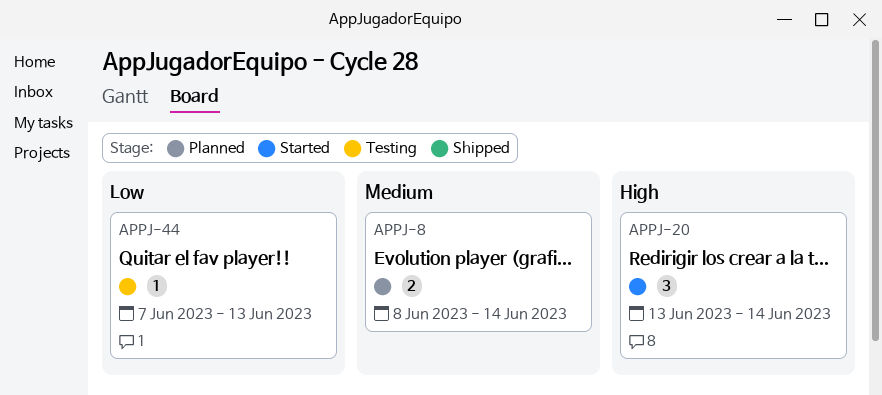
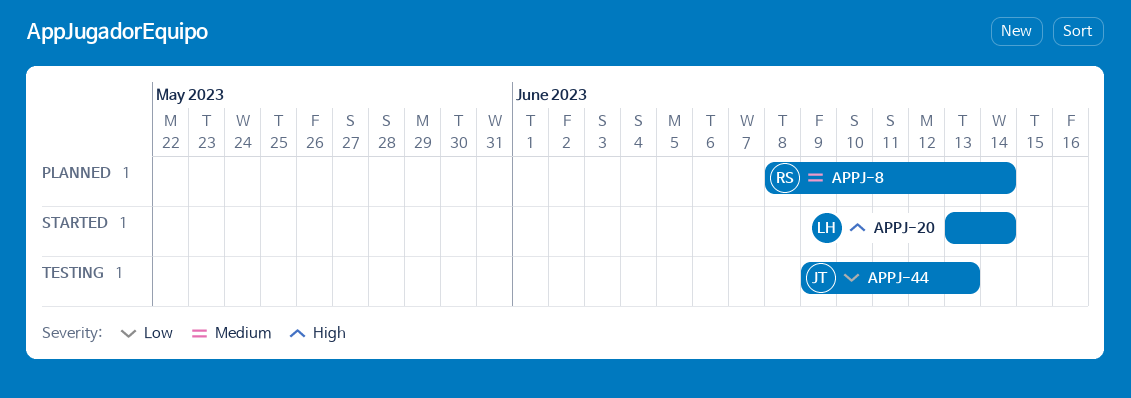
APPJ-44, start: Jun 7 -> Jun 9

